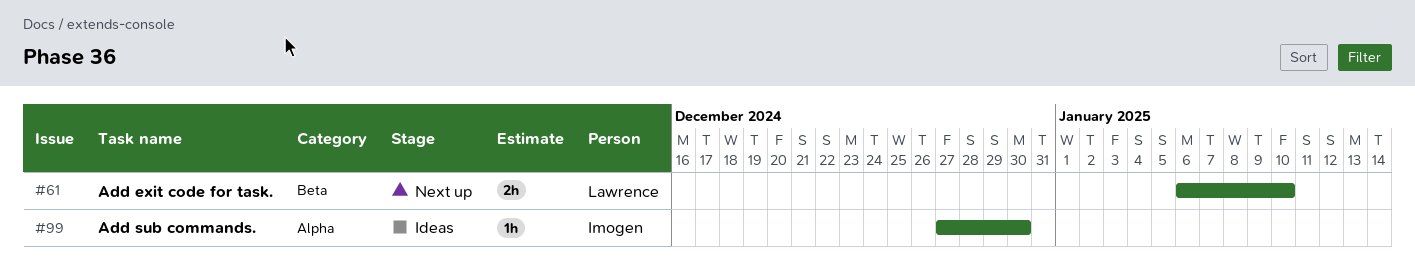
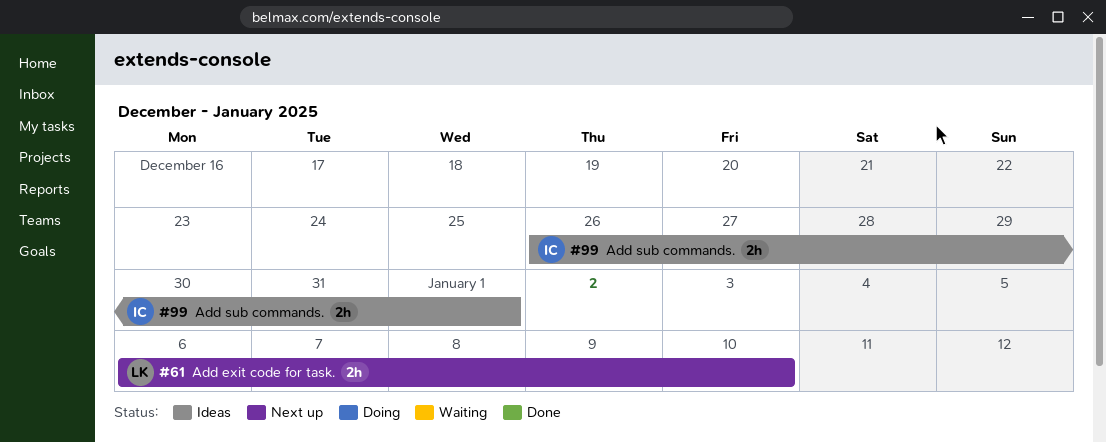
#99, estimate: 1h -> 2h
#99, start: Dec 27 -> Dec 26
#99, due: Dec 30 -> Jan 1

